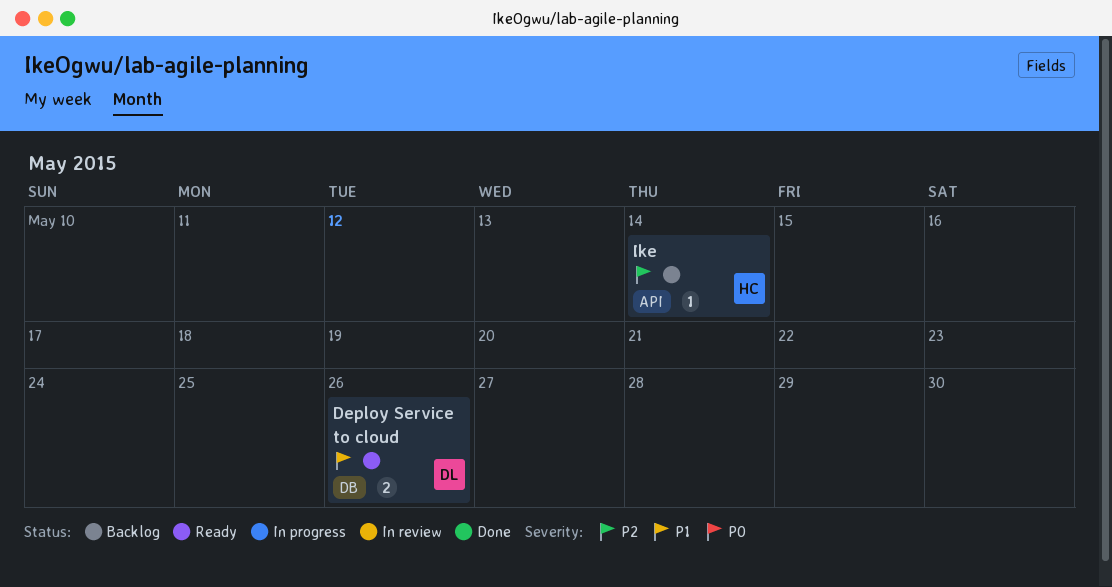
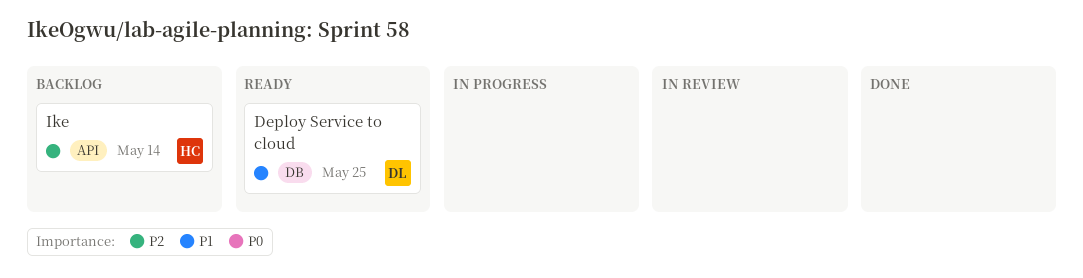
Deploy Service to cloud, due: May 26 -> May 25

